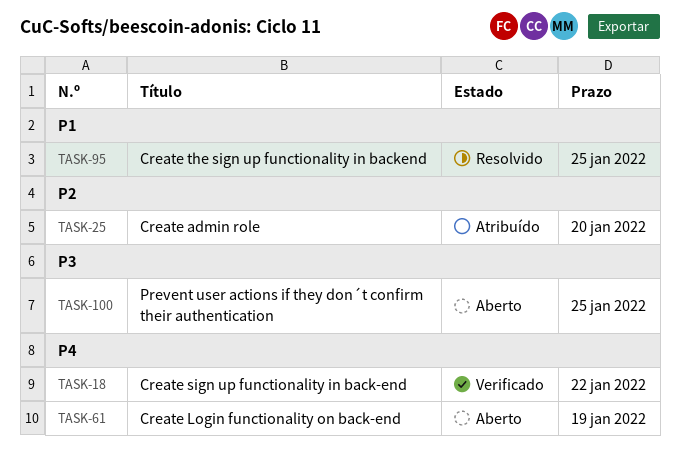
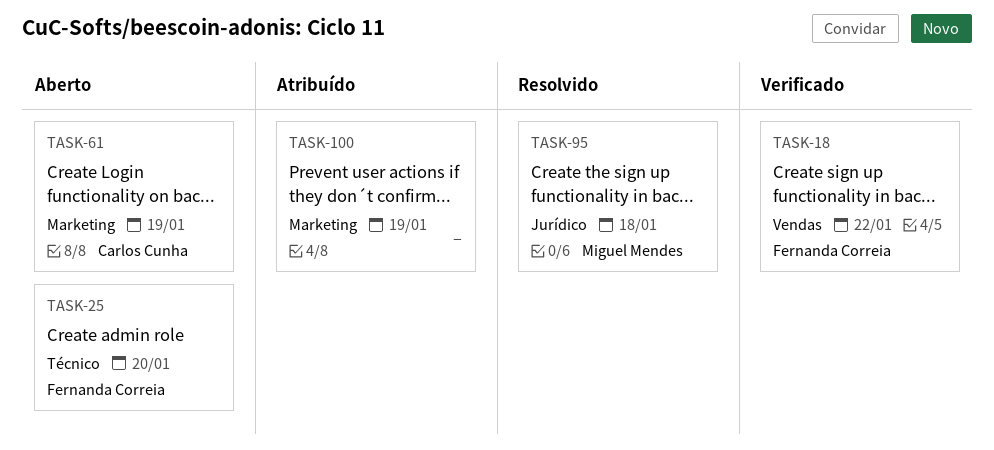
TASK-25, status: Atribuído -> Aberto
TASK-95, due: Jan 25 -> Jan 18
TASK-100, status: Aberto -> Atribuído
TASK-100, due: Jan 25 -> Jan 19

